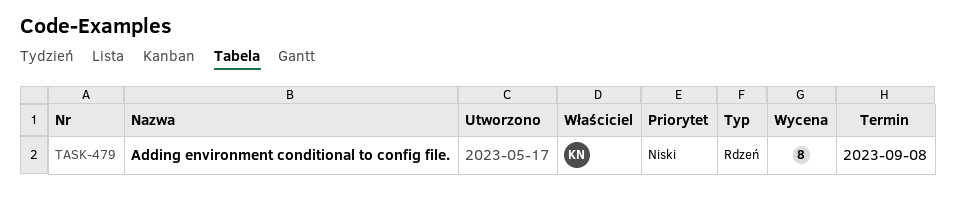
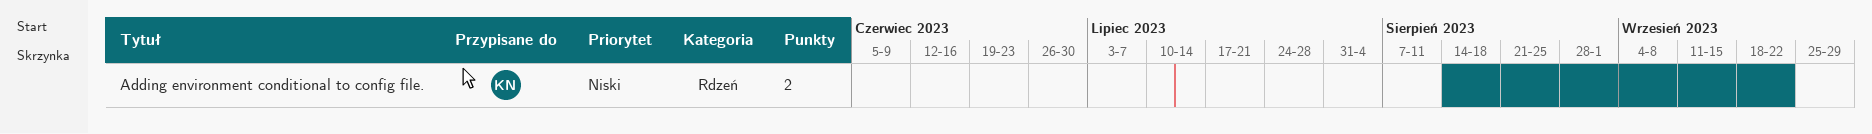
Adding environment conditional to config file., estimate: 8 -> 2
Adding environment conditional to config file., due: Sep 8 -> Sep 22

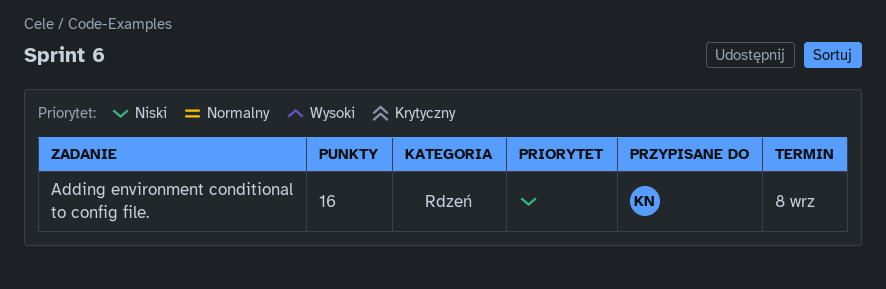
Adding environment conditional to config file., estimate: 2 -> 16
Adding environment conditional to config file., due: Sep 22 -> Sep 8

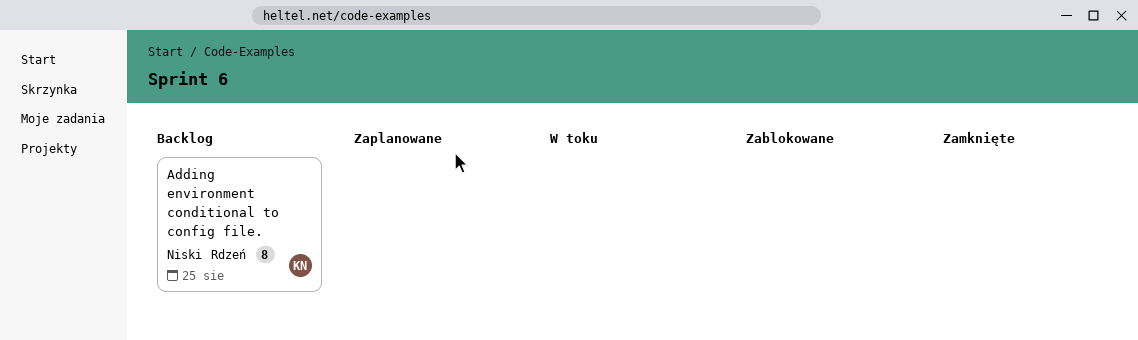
Adding environment conditional to config file., estimate: 16 -> 8
Adding environment conditional to config file., due: Sep 8 -> Aug 25

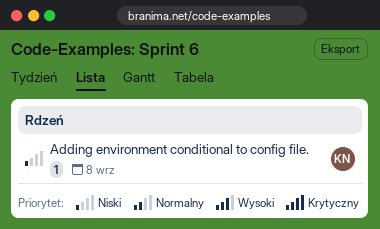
Adding environment conditional to config file., estimate: 8 -> 1
Adding environment conditional to config file., due: Aug 25 -> Sep 8

